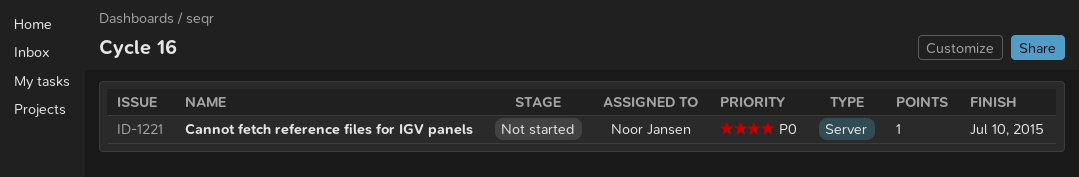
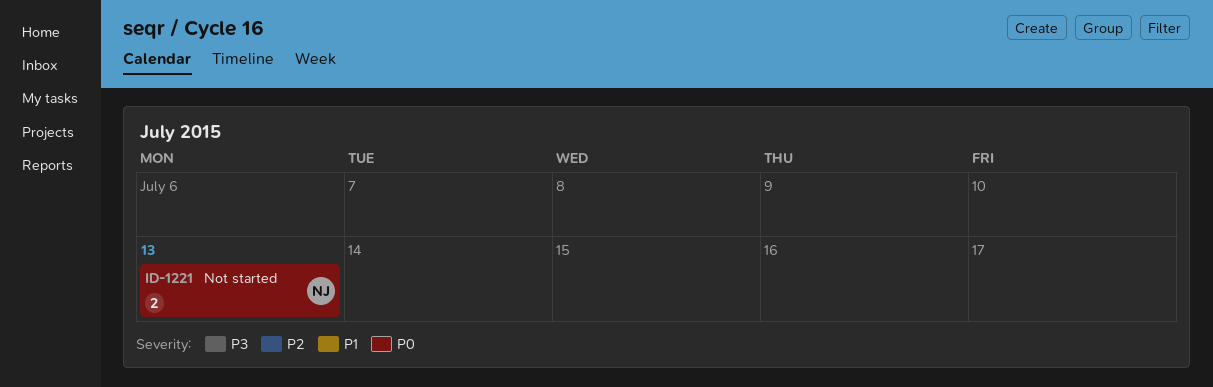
ID-1221, estimate: 1 -> 2
ID-1221, due: Jul 10 -> Jul 13

